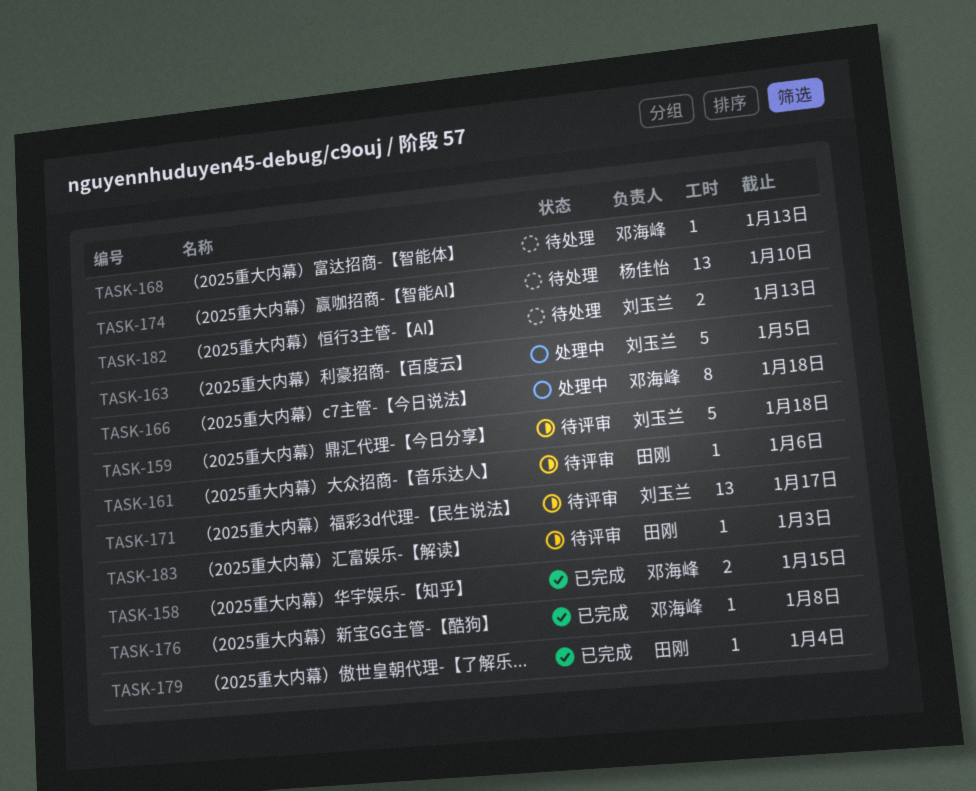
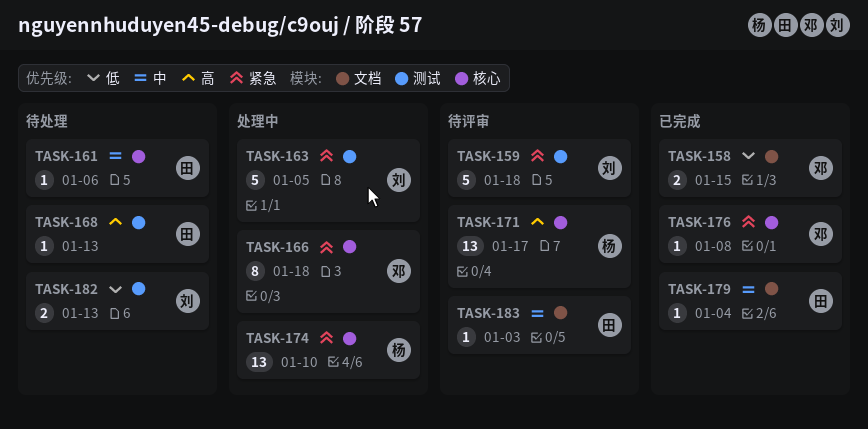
TASK-161, status: 待评审 -> 待处理
TASK-168, owner: 邓海峰 -> 田刚
TASK-171, owner: 刘玉兰 -> 杨佳怡
TASK-174, status: 待处理 -> 处理中

